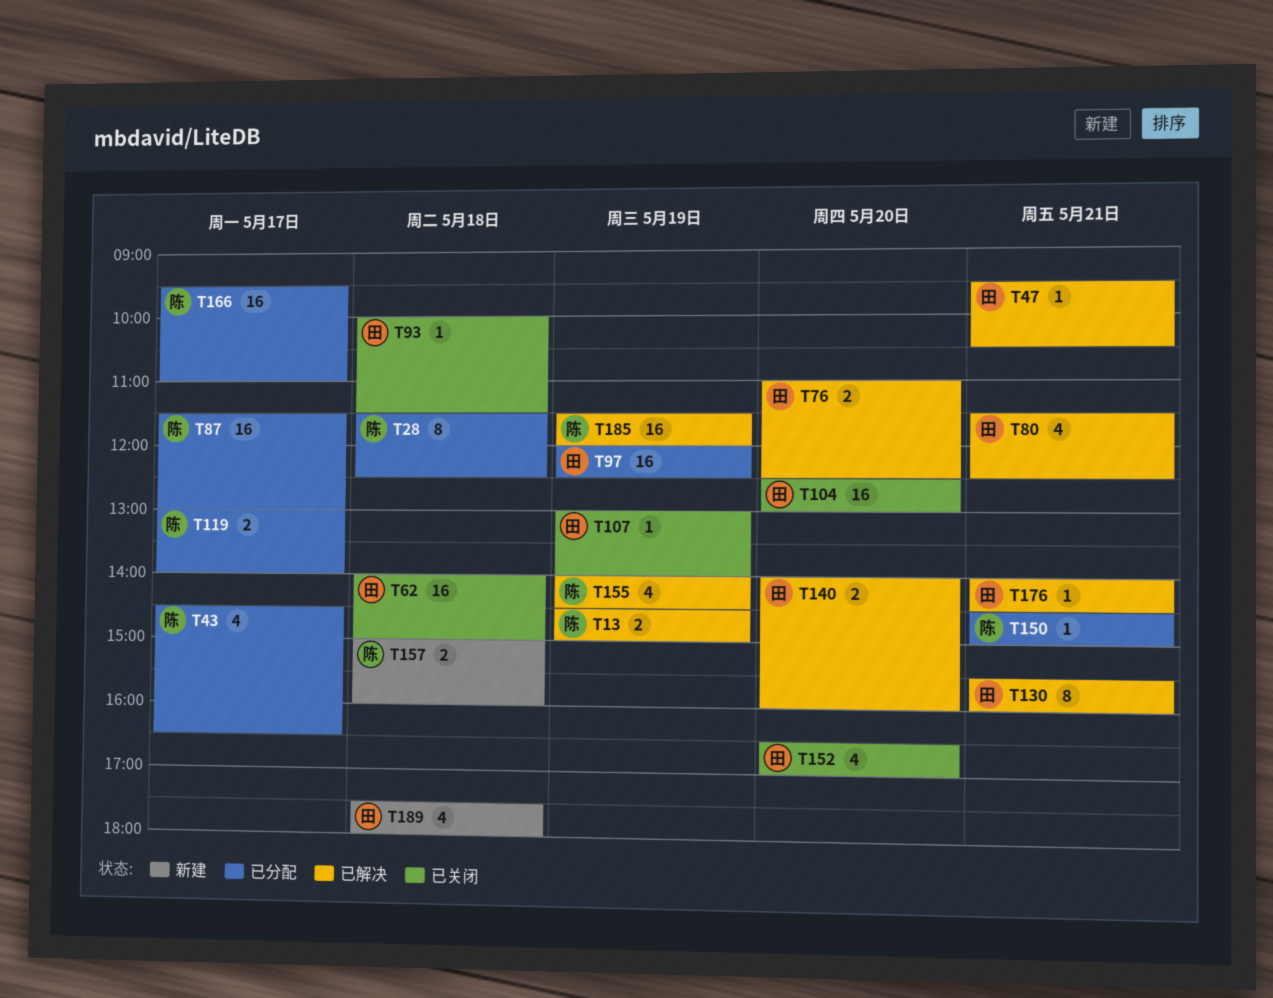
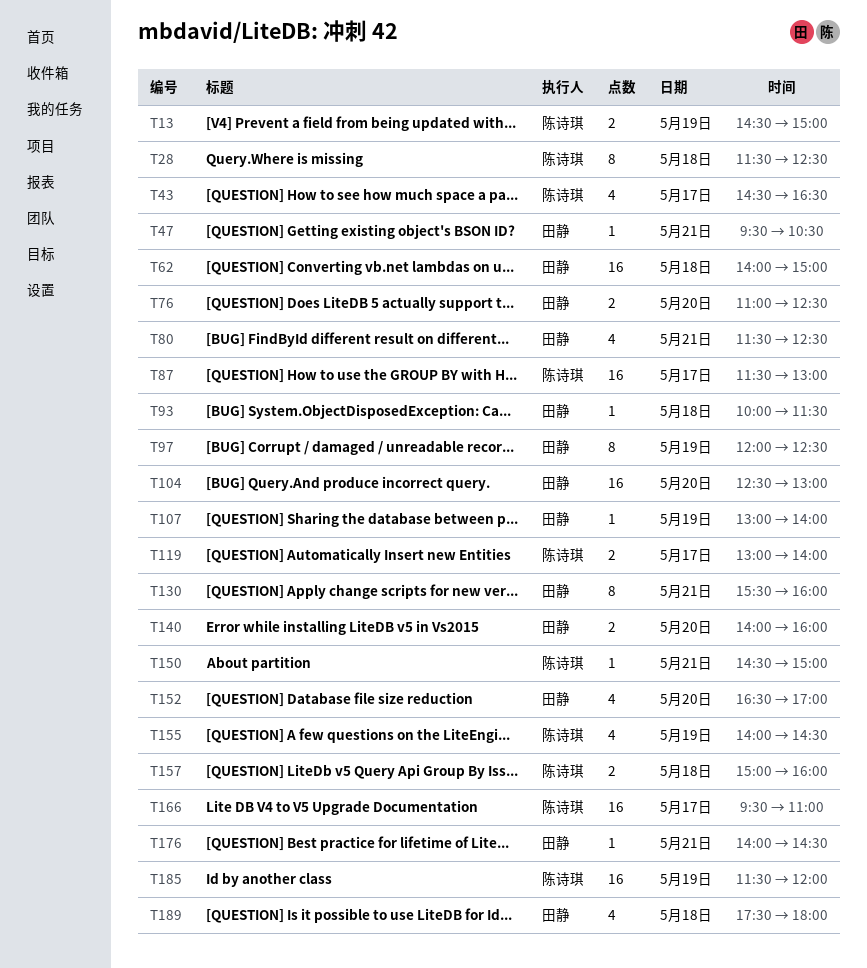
T97, estimate: 16 -> 8

